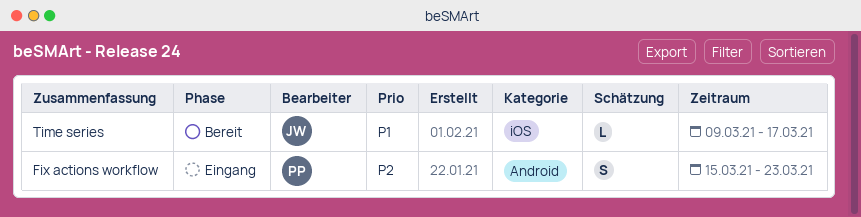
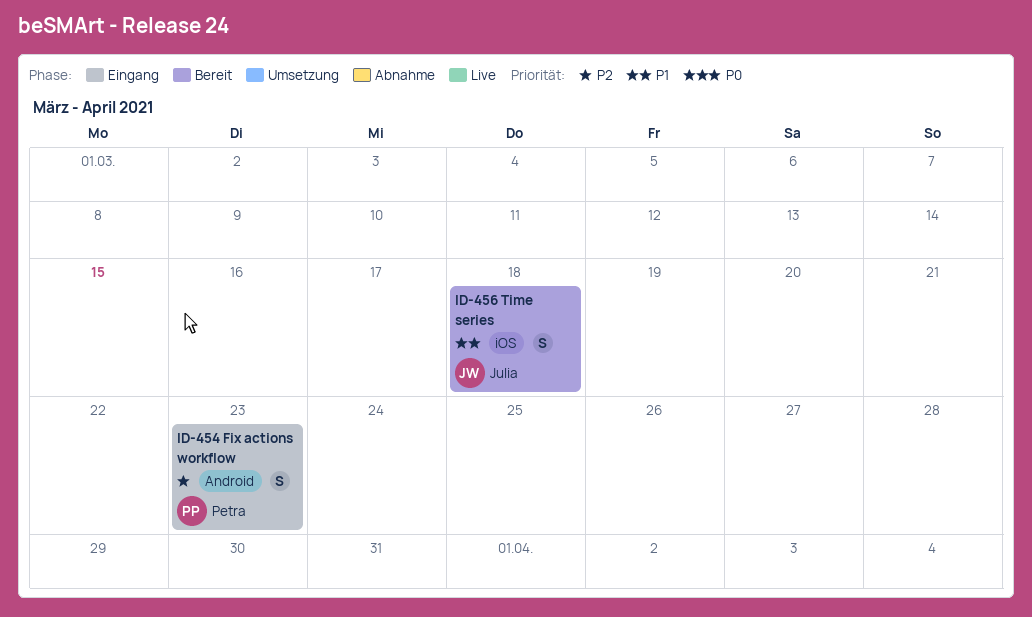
Time series, estimate: L -> S
Time series, due: Mar 17 -> Mar 18

